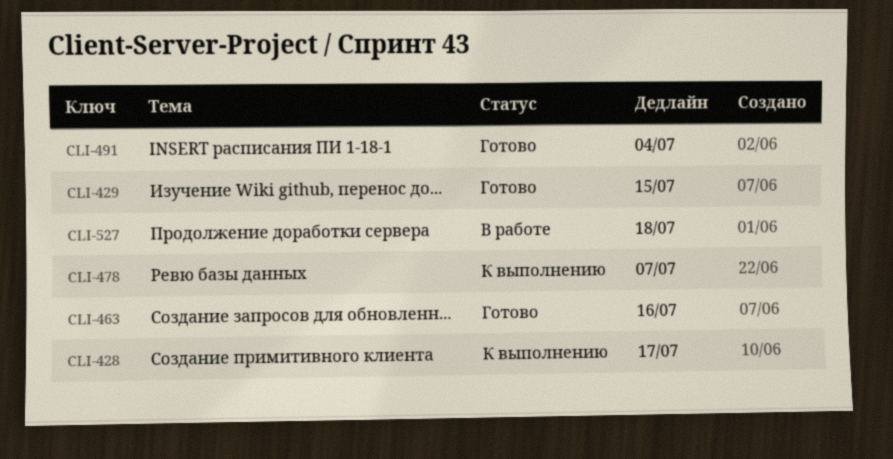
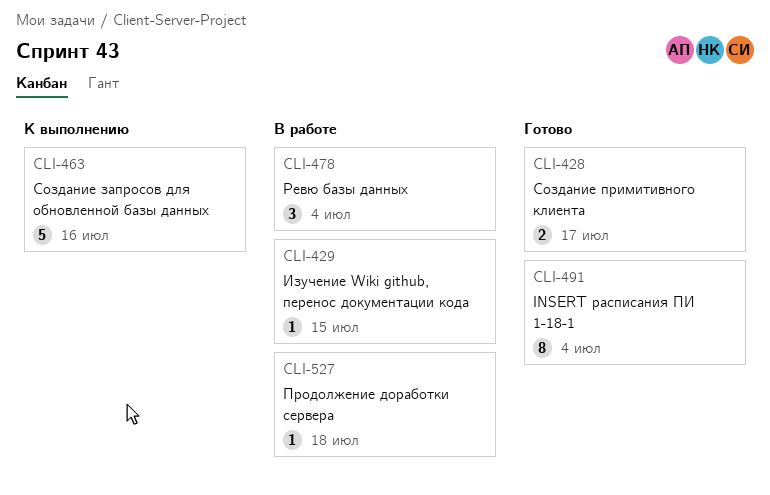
CLI-428, status: К выполнению -> Готово
CLI-429, status: Готово -> В работе
CLI-463, status: Готово -> К выполнению
CLI-478, status: К выполнению -> В работе
CLI-478, due: Jul 7 -> Jul 4

